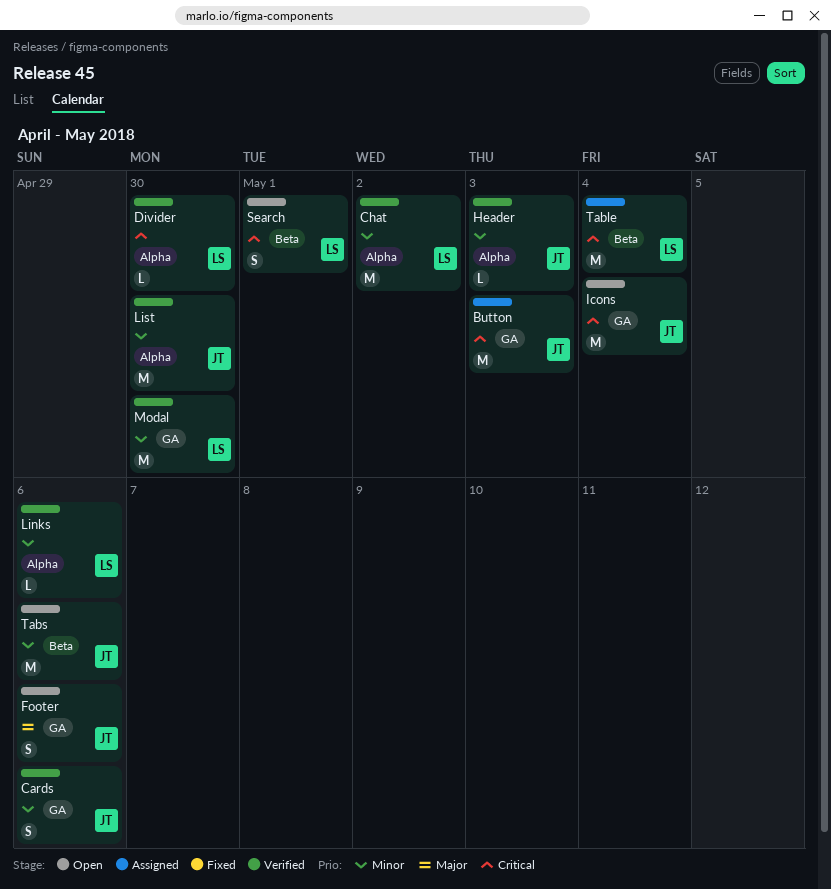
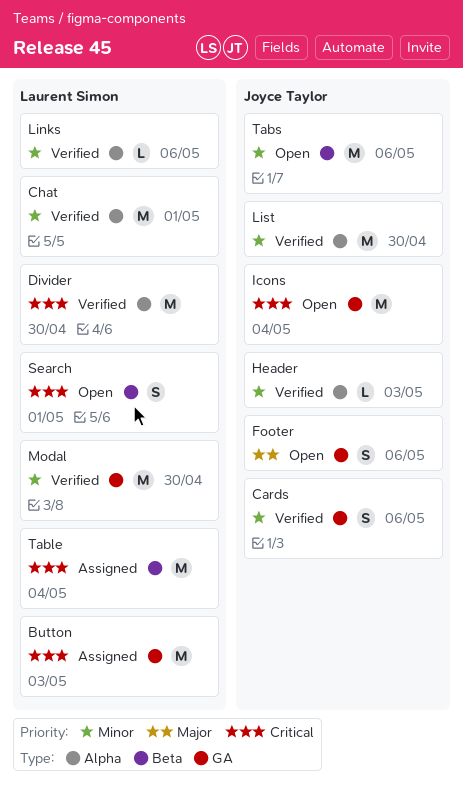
Button, owner: Joyce Taylor -> Laurent Simon
Chat, due: May 2 -> May 1
Divider, estimate: L -> M

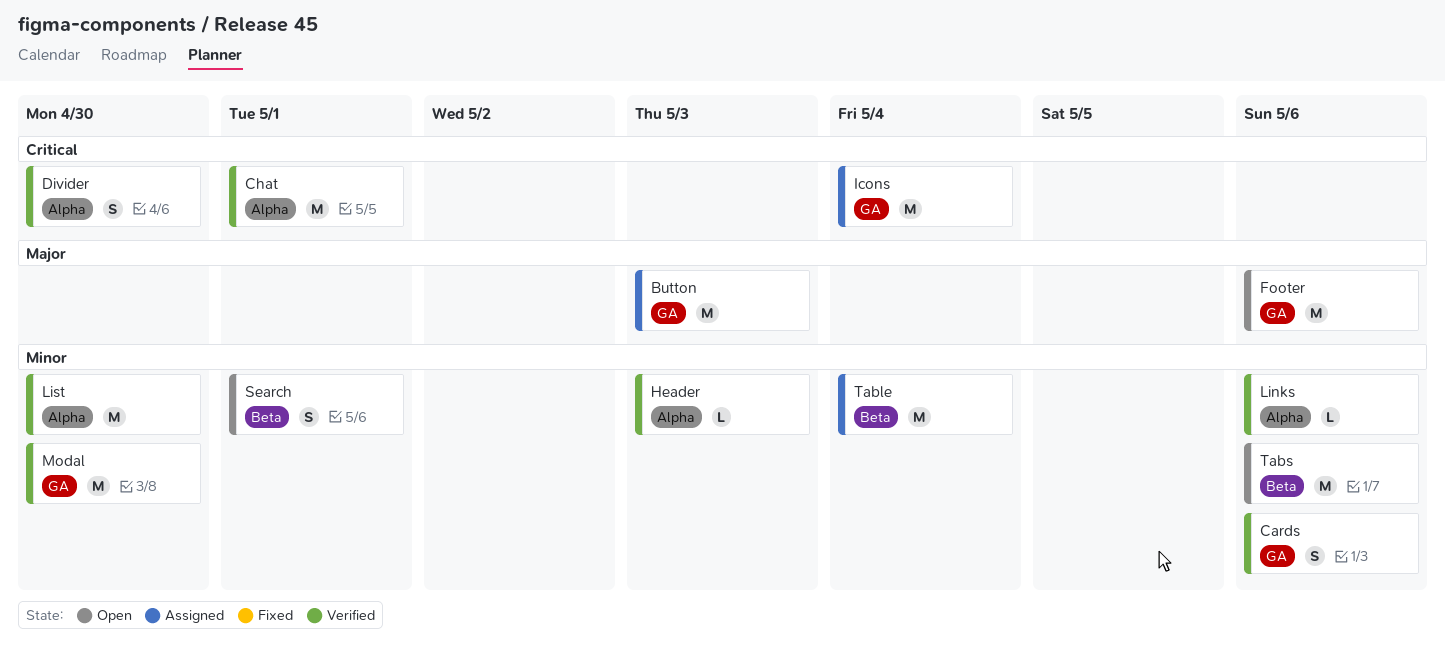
Button, priority: Critical -> Major
Chat, priority: Minor -> Critical
Divider, estimate: M -> S
Footer, estimate: S -> M
Icons, status: Open -> Assigned
Search, priority: Critical -> Minor
Table, priority: Critical -> Minor

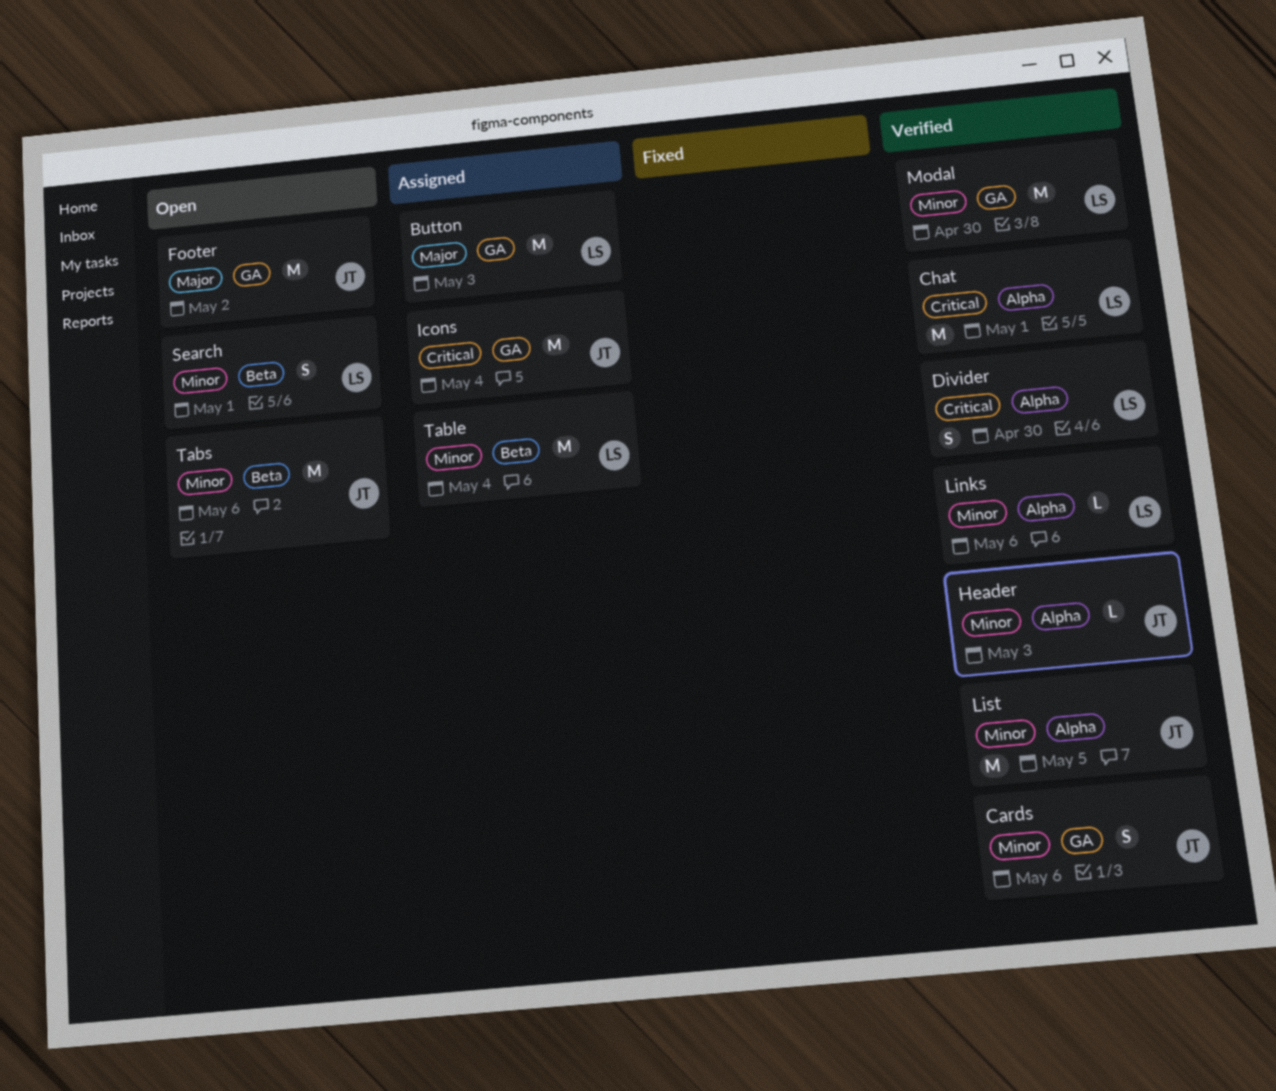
Footer, due: May 6 -> May 2
List, due: Apr 30 -> May 5

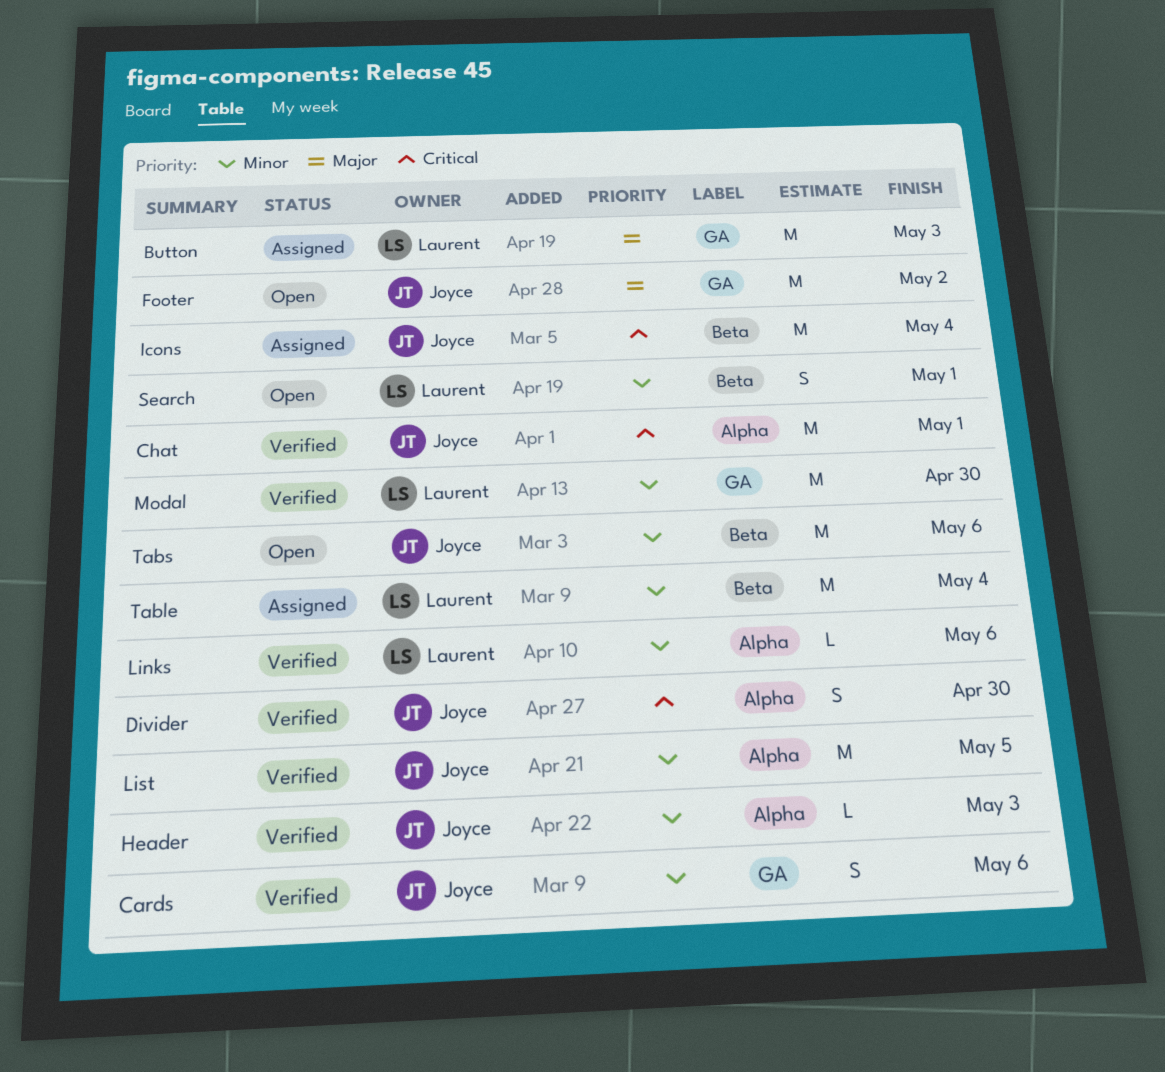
Chat, owner: Laurent -> Joyce
Divider, owner: Laurent -> Joyce
Icons, label: GA -> Beta

